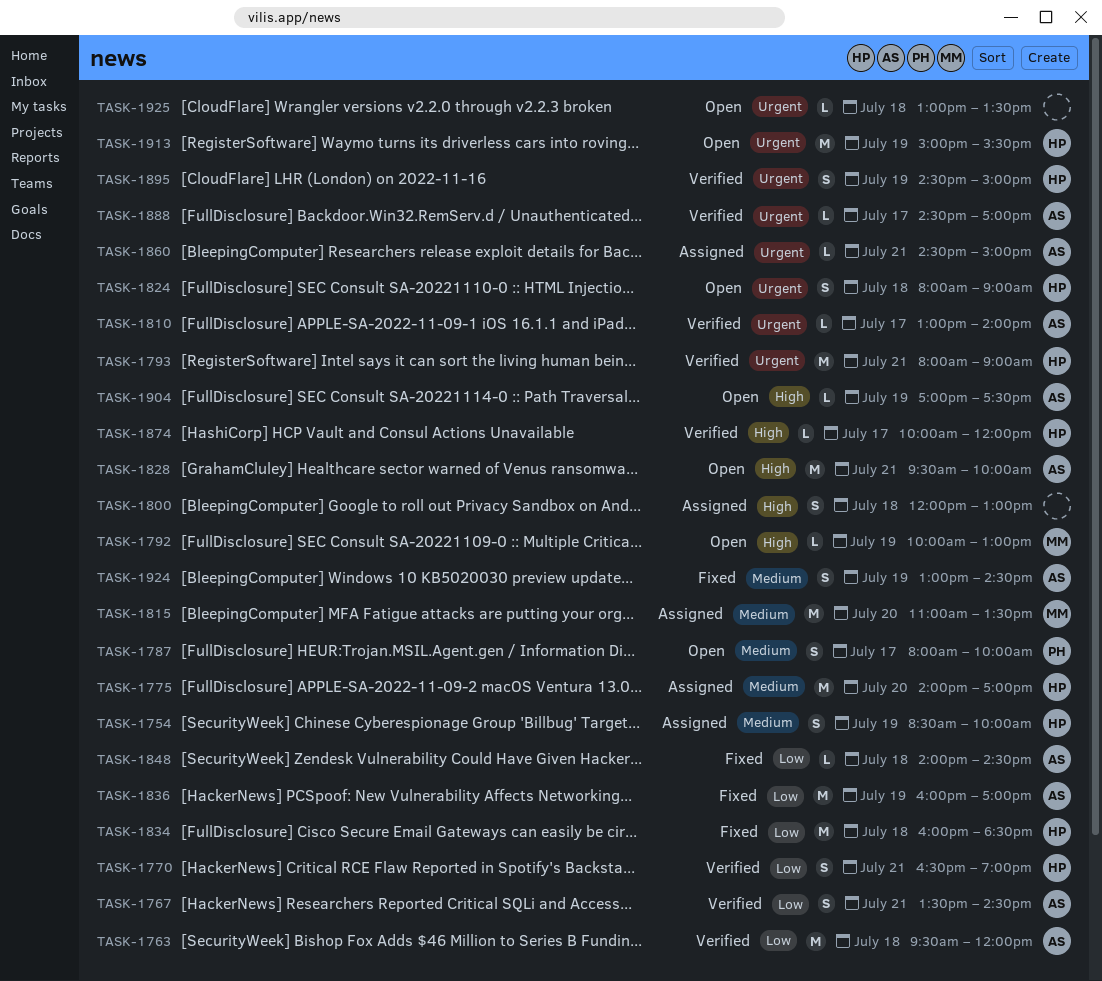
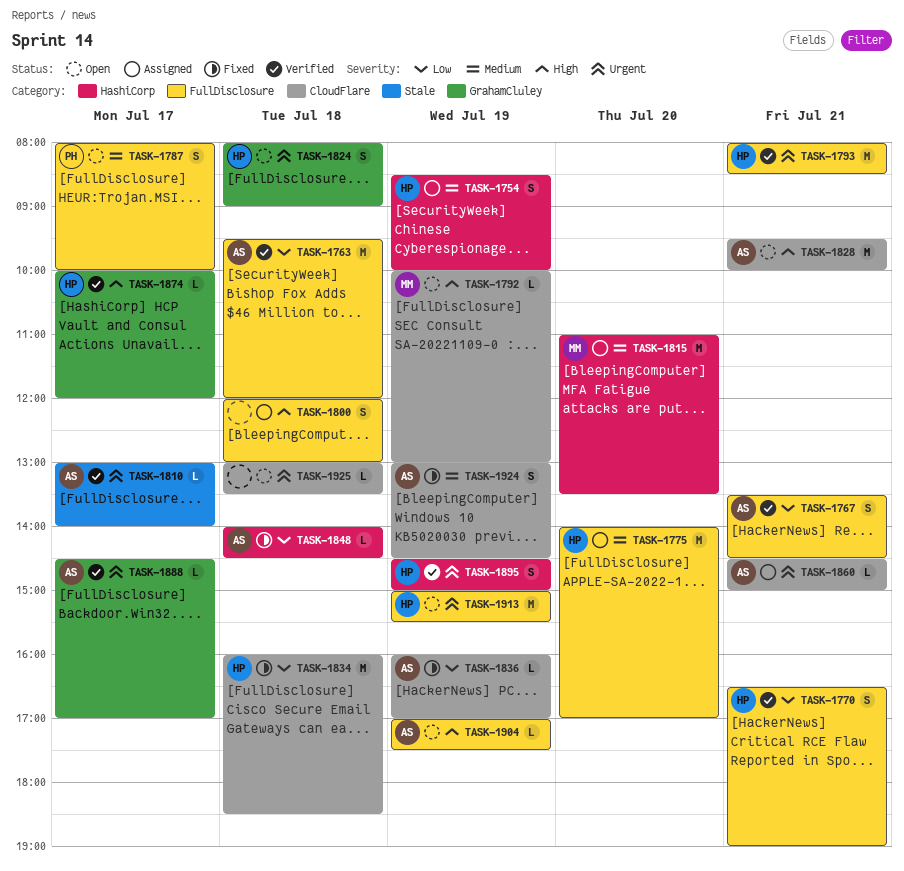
TASK-1793, ends: 09:00 -> 08:30
TASK-1836, estimate: M -> L

